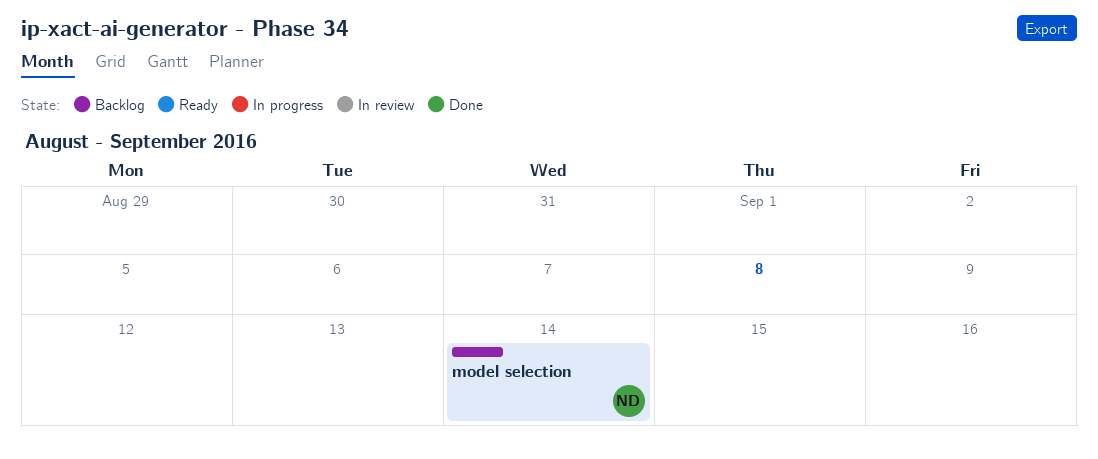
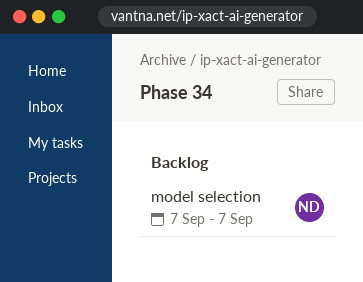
model selection, due: Sep 14 -> Sep 7

